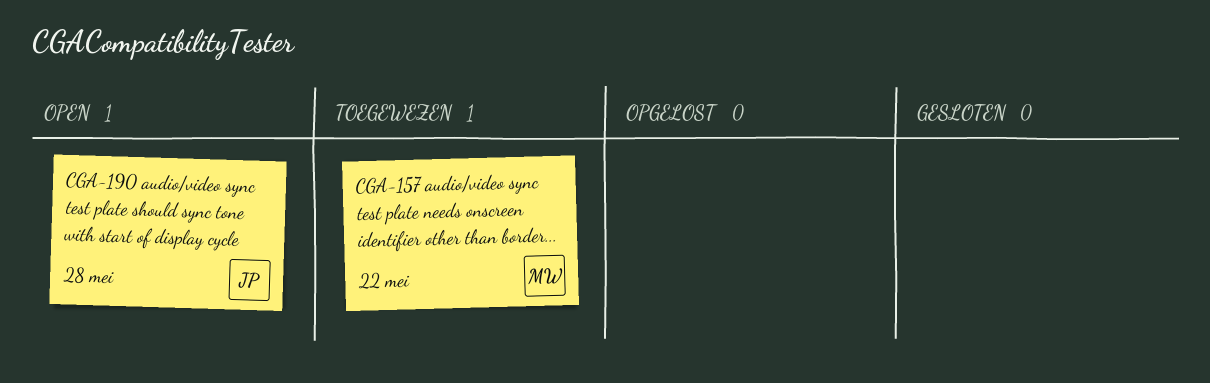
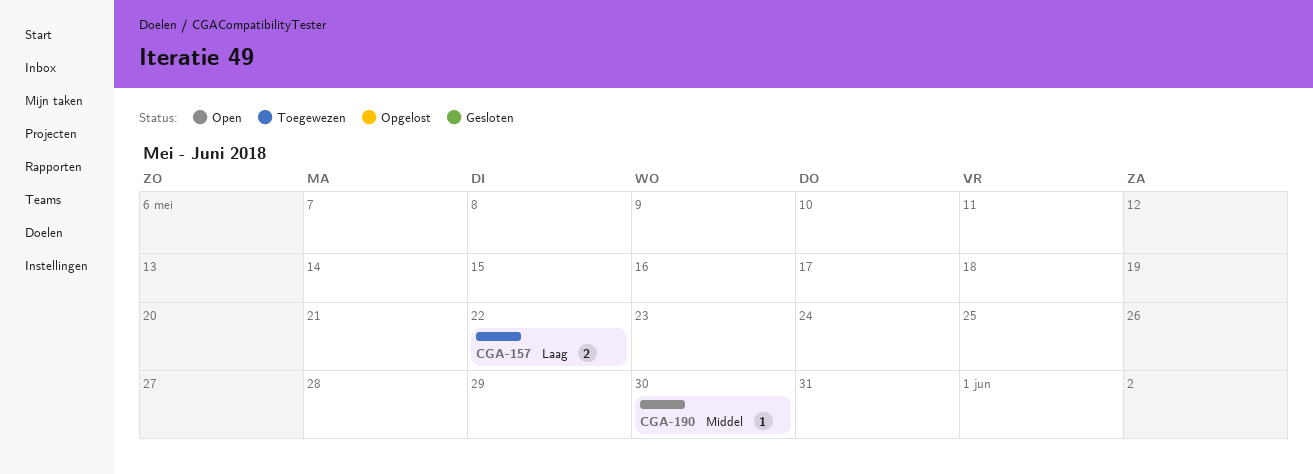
CGA-190, due: May 28 -> May 30

